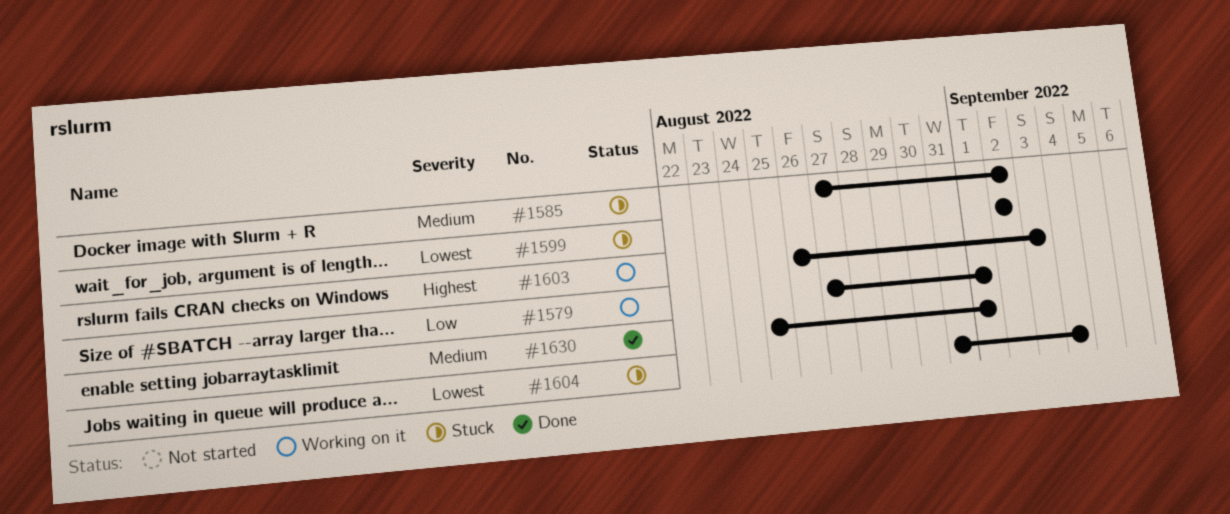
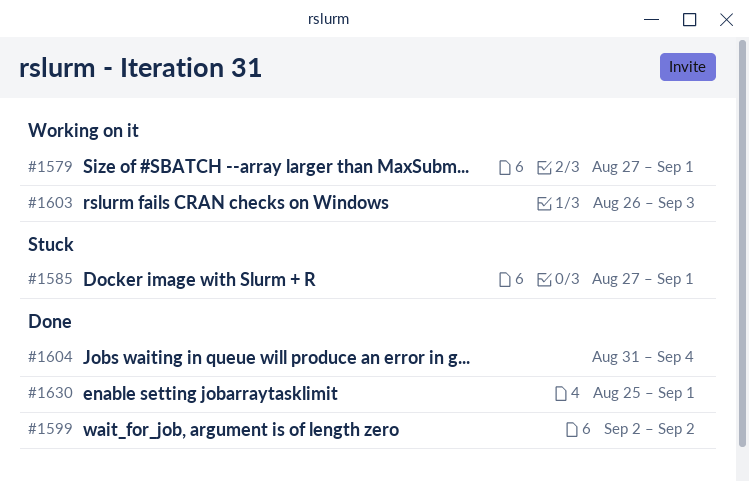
#1585, due: Sep 2 -> Sep 1
#1599, status: Stuck -> Done
#1604, status: Stuck -> Done

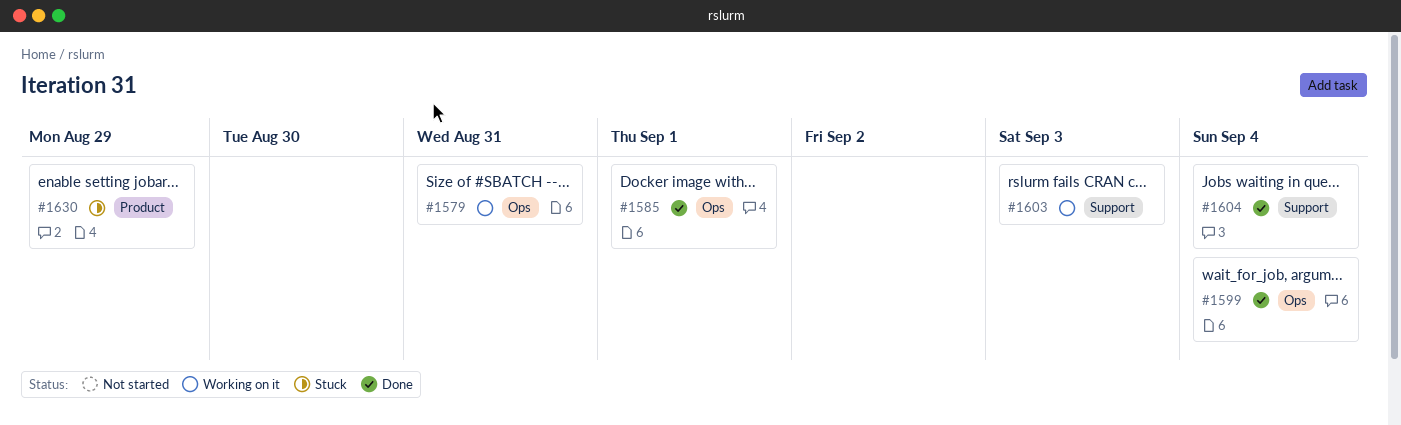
#1579, due: Sep 1 -> Aug 31
#1585, status: Stuck -> Done
#1599, due: Sep 2 -> Sep 4
#1630, status: Done -> Stuck
#1630, due: Sep 1 -> Aug 29

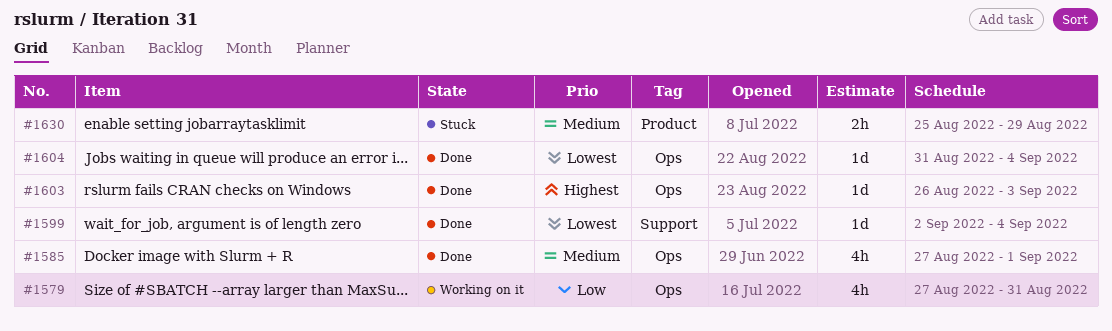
#1599, label: Ops -> Support
#1603, status: Working on it -> Done
#1603, label: Support -> Ops
#1604, label: Support -> Ops

